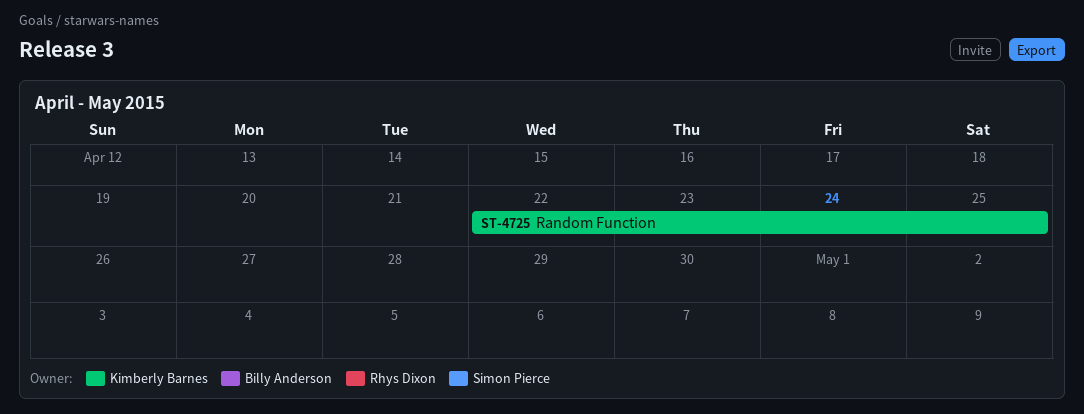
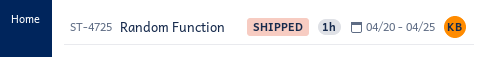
ST-4725, start: Apr 22 -> Apr 20

